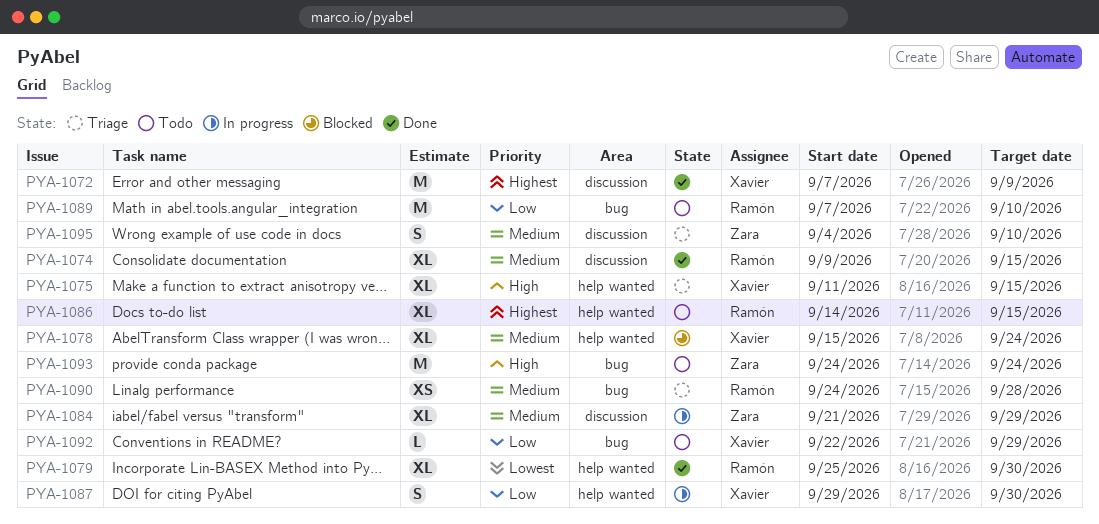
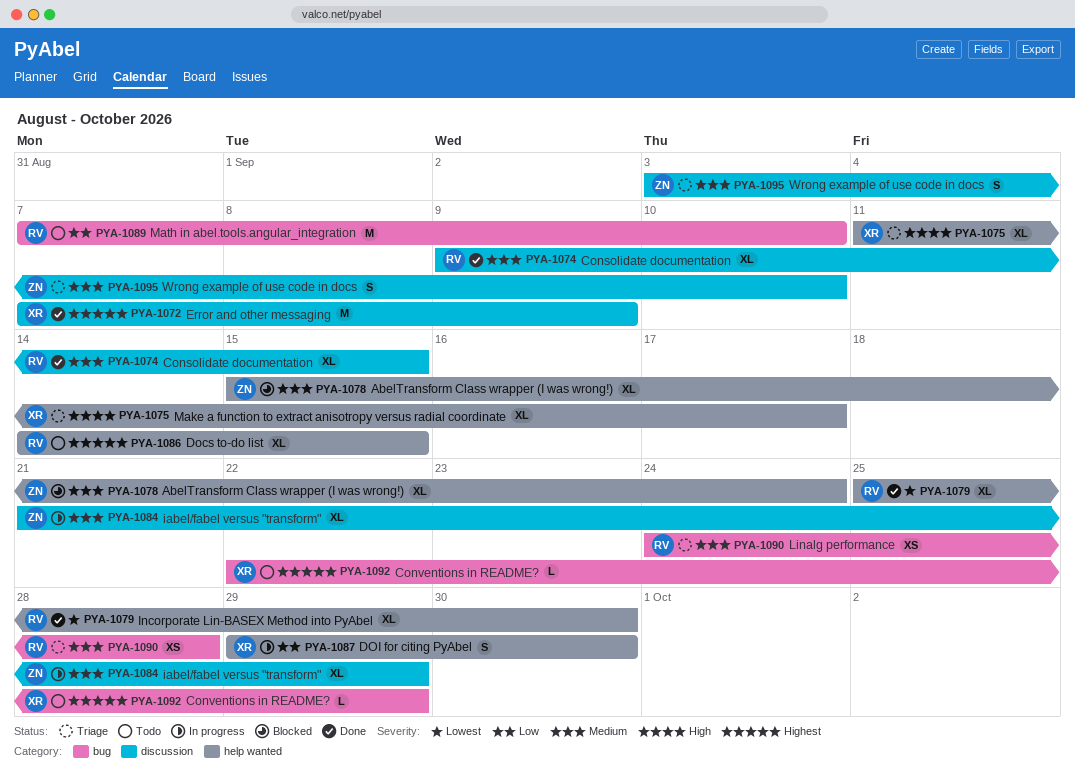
PYA-1075, due: Sep 15 -> Sep 17
PYA-1078, owner: Xavier -> Zara
PYA-1092, priority: Low -> Highest
PYA-1093: present -> none
PYA-1095, start: Sep 4 -> Sep 3

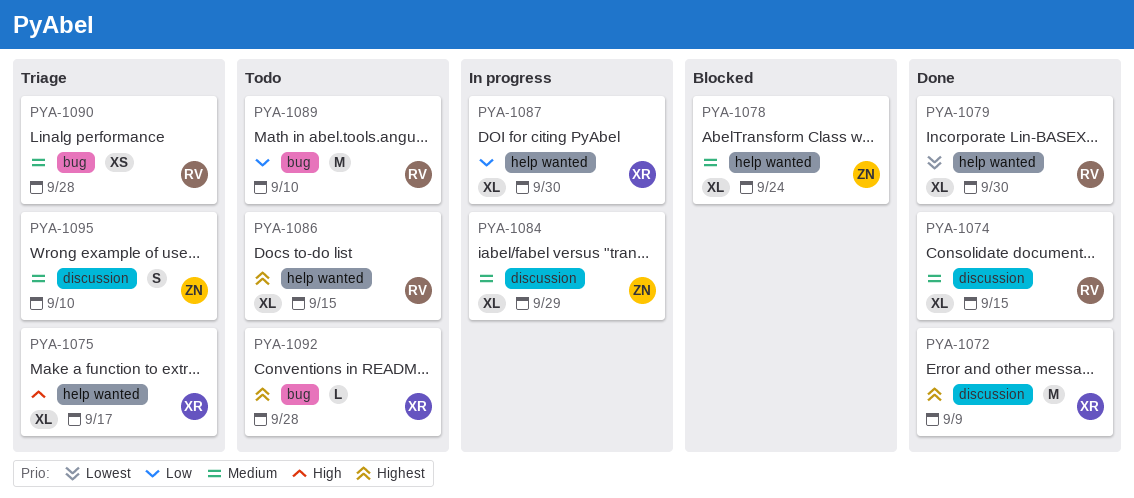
PYA-1087, estimate: S -> XL
PYA-1092, due: Sep 29 -> Sep 28

